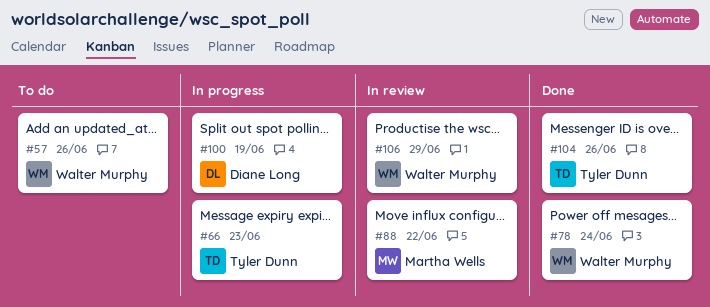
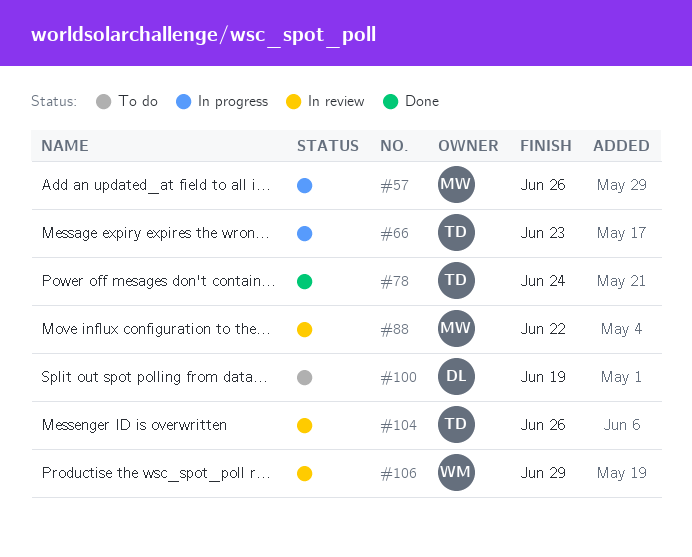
#57, status: To do -> In progress
#57, owner: Walter Murphy -> Martha Wells
#78, owner: Walter Murphy -> Tyler Dunn
#100, status: In progress -> To do
#104, status: Done -> In review

